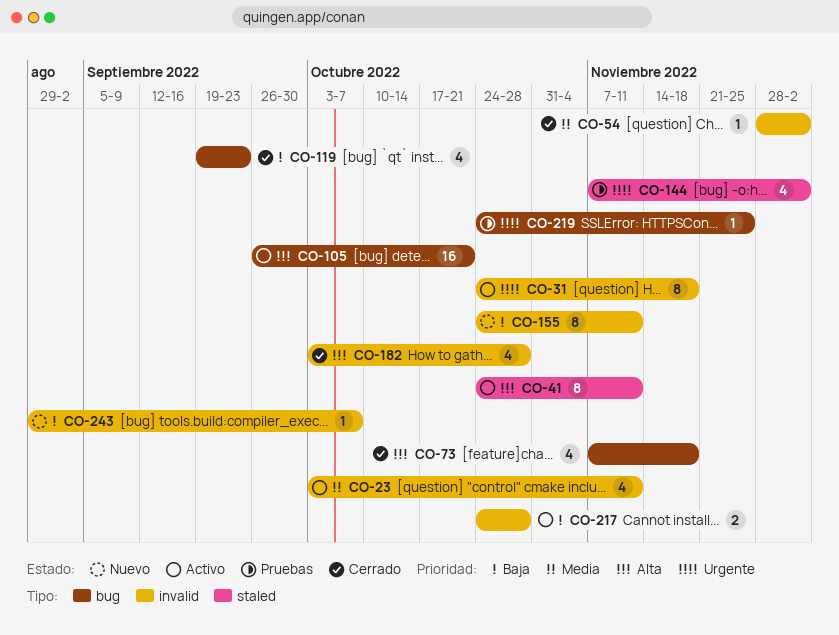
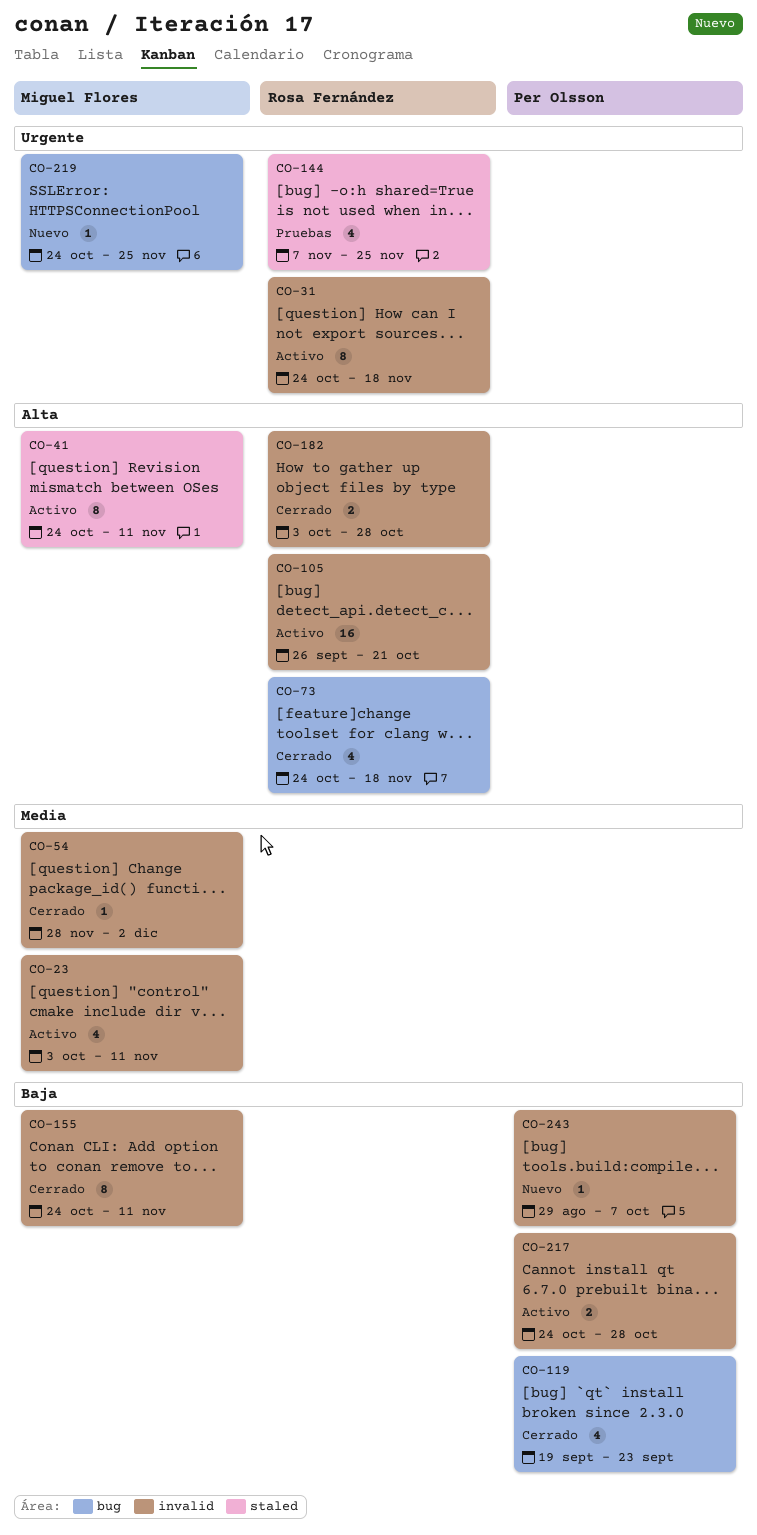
CO-73, start: Nov 7 -> Oct 24
CO-105, label: bug -> invalid
CO-144, due: Dec 2 -> Nov 25
CO-155, status: Nuevo -> Cerrado
CO-182, estimate: 4 -> 2
CO-219, status: Pruebas -> Nuevo

